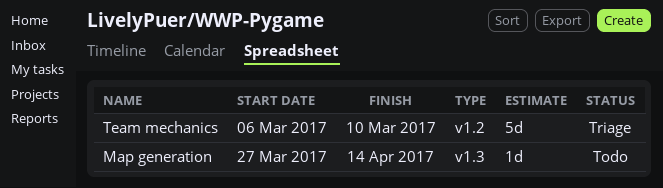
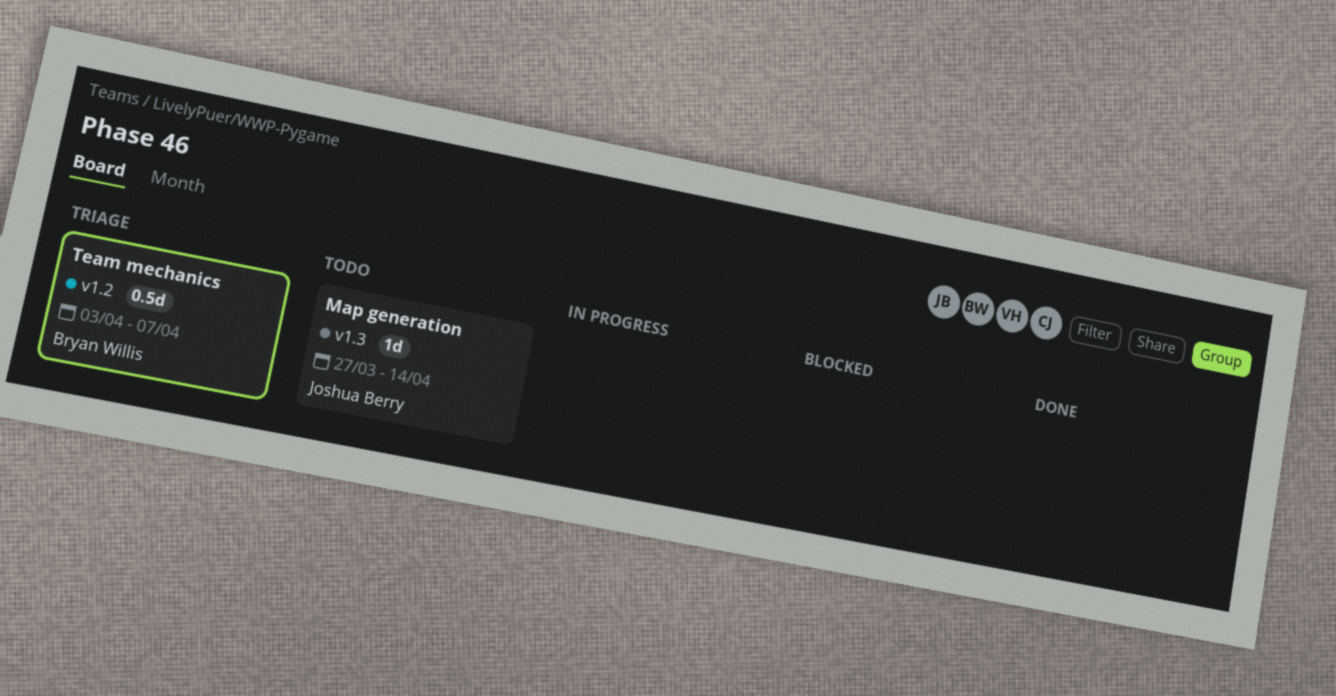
Team mechanics, estimate: 5d -> 0.5d
Team mechanics, start: Mar 6 -> Apr 3
Team mechanics, due: Mar 10 -> Apr 7

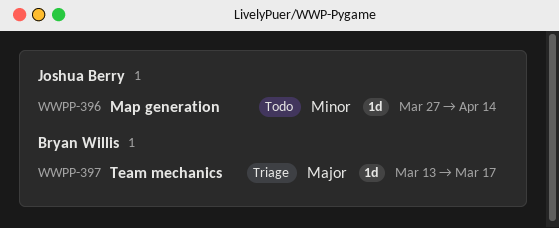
Team mechanics, estimate: 0.5d -> 1d
Team mechanics, start: Apr 3 -> Mar 13
Team mechanics, due: Apr 7 -> Mar 17

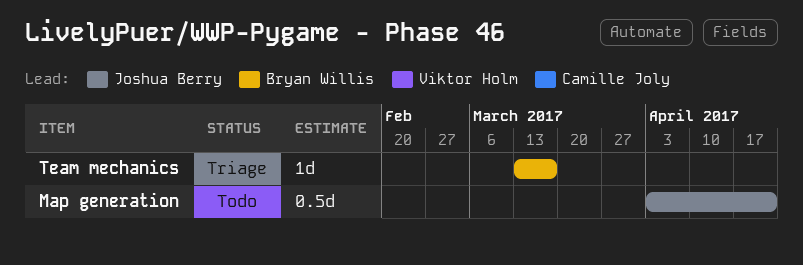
Map generation, estimate: 1d -> 0.5d
Map generation, start: Mar 27 -> Apr 3
Map generation, due: Apr 14 -> Apr 21

